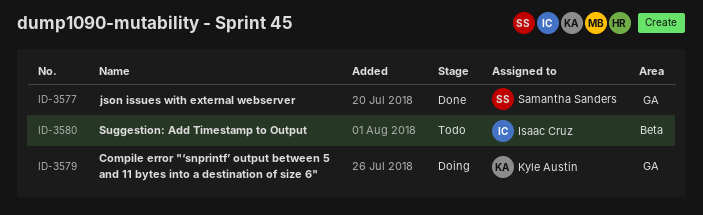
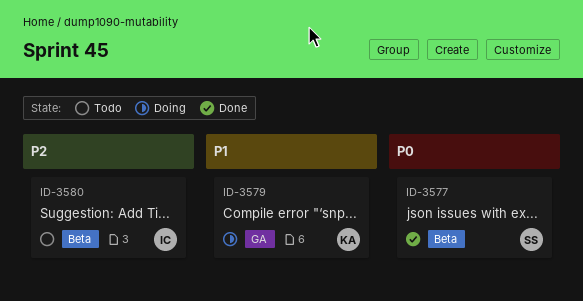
ID-3577, label: GA -> Beta

